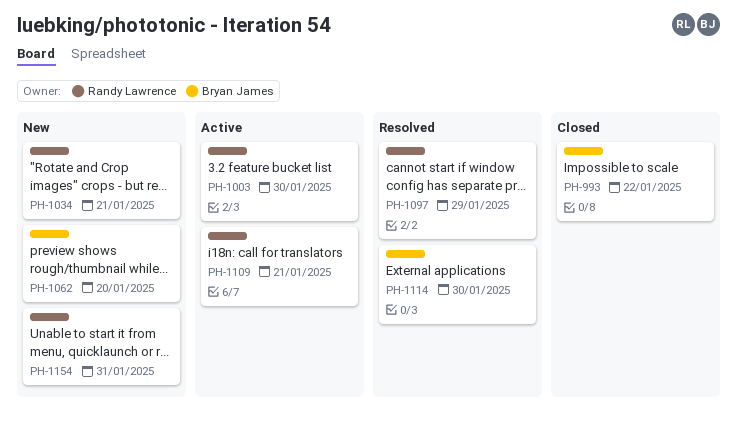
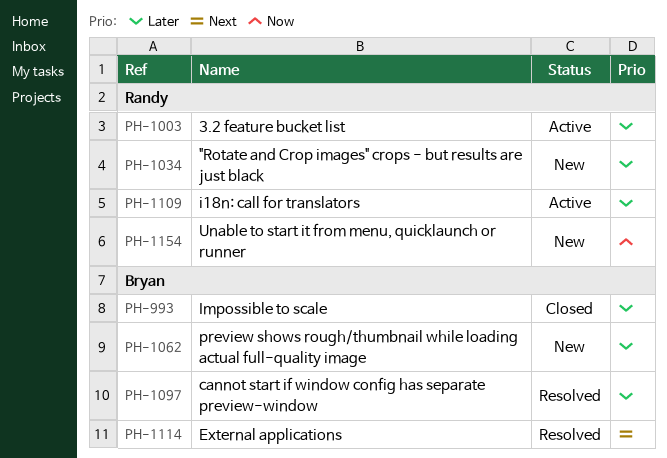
PH-1097, owner: Randy Lawrence -> Bryan James

